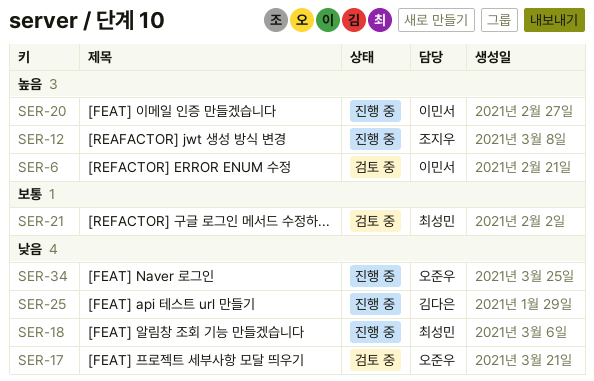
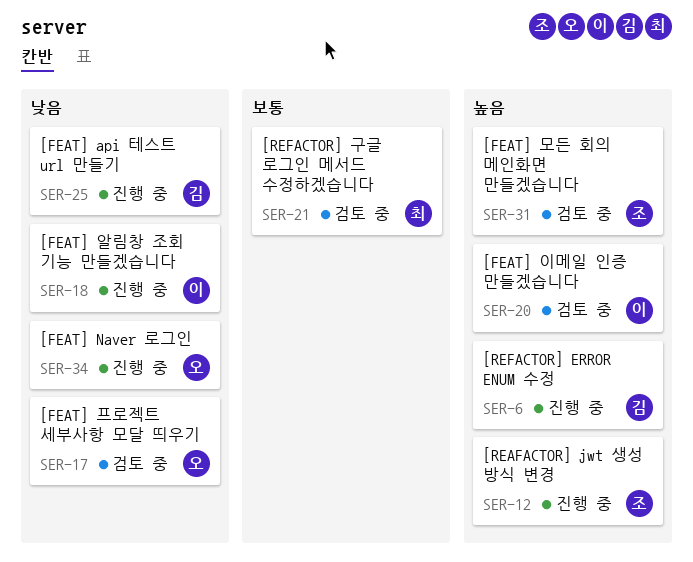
SER-6, status: 검토 중 -> 진행 중
SER-6, owner: 이민서 -> 김다은
SER-18, owner: 최성민 -> 이민서
SER-20, status: 진행 중 -> 검토 중
SER-31: none -> present

